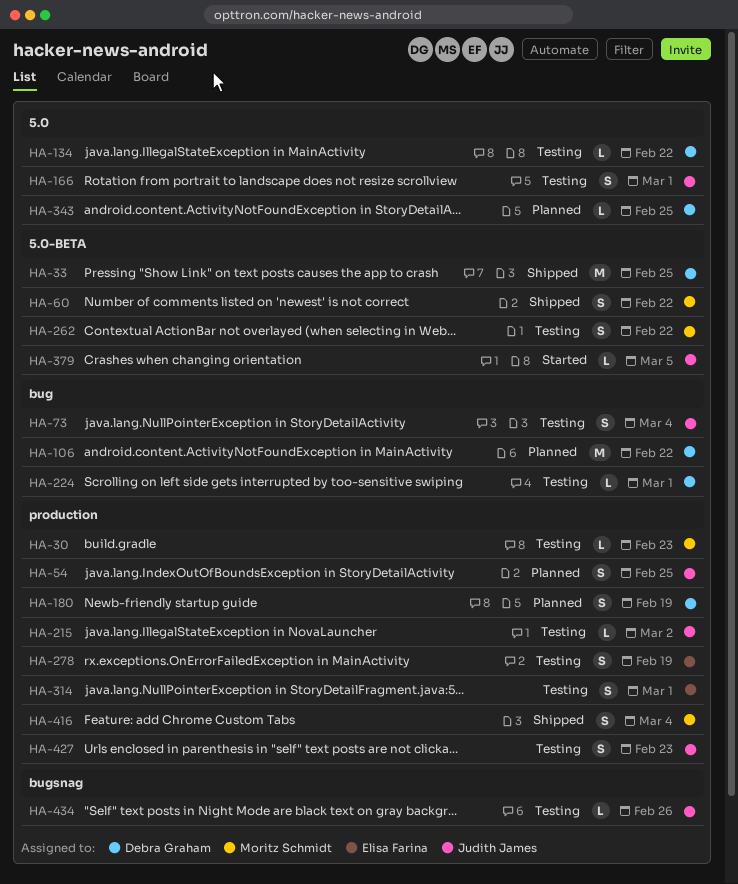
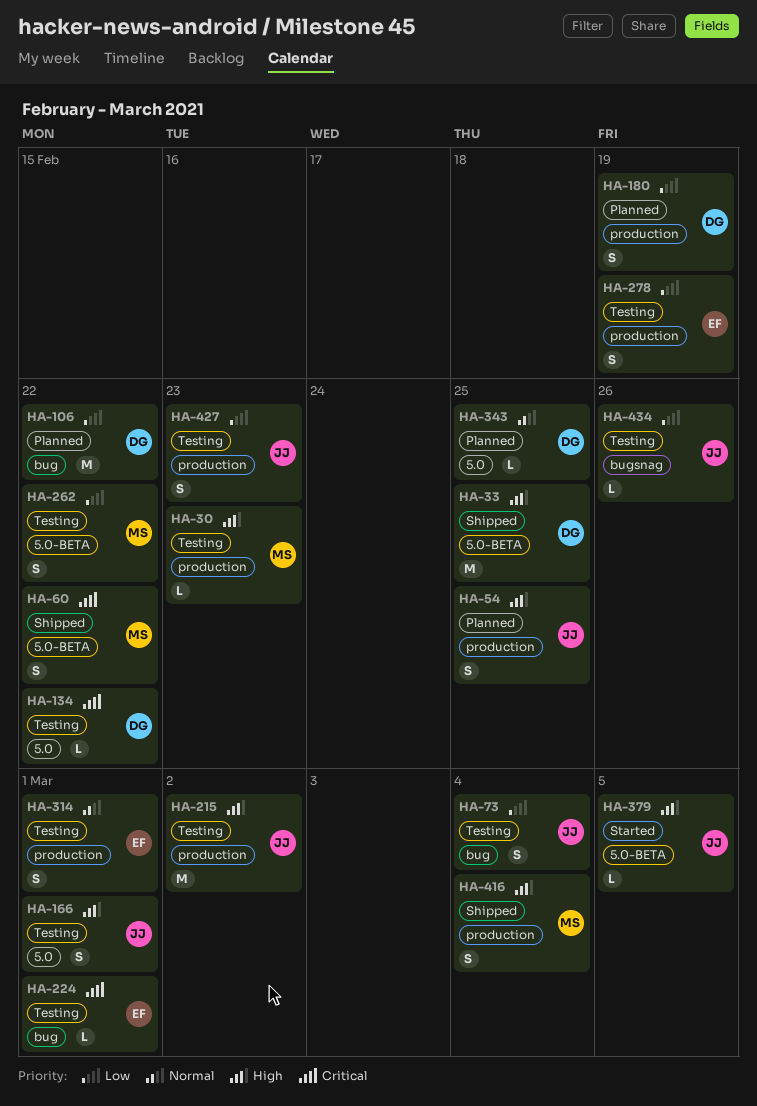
HA-215, estimate: L -> M
HA-224, owner: Debra Graham -> Elisa Farina

